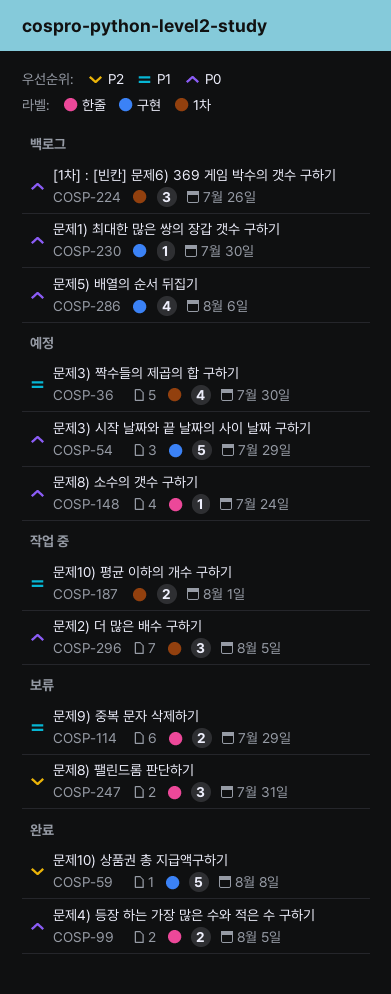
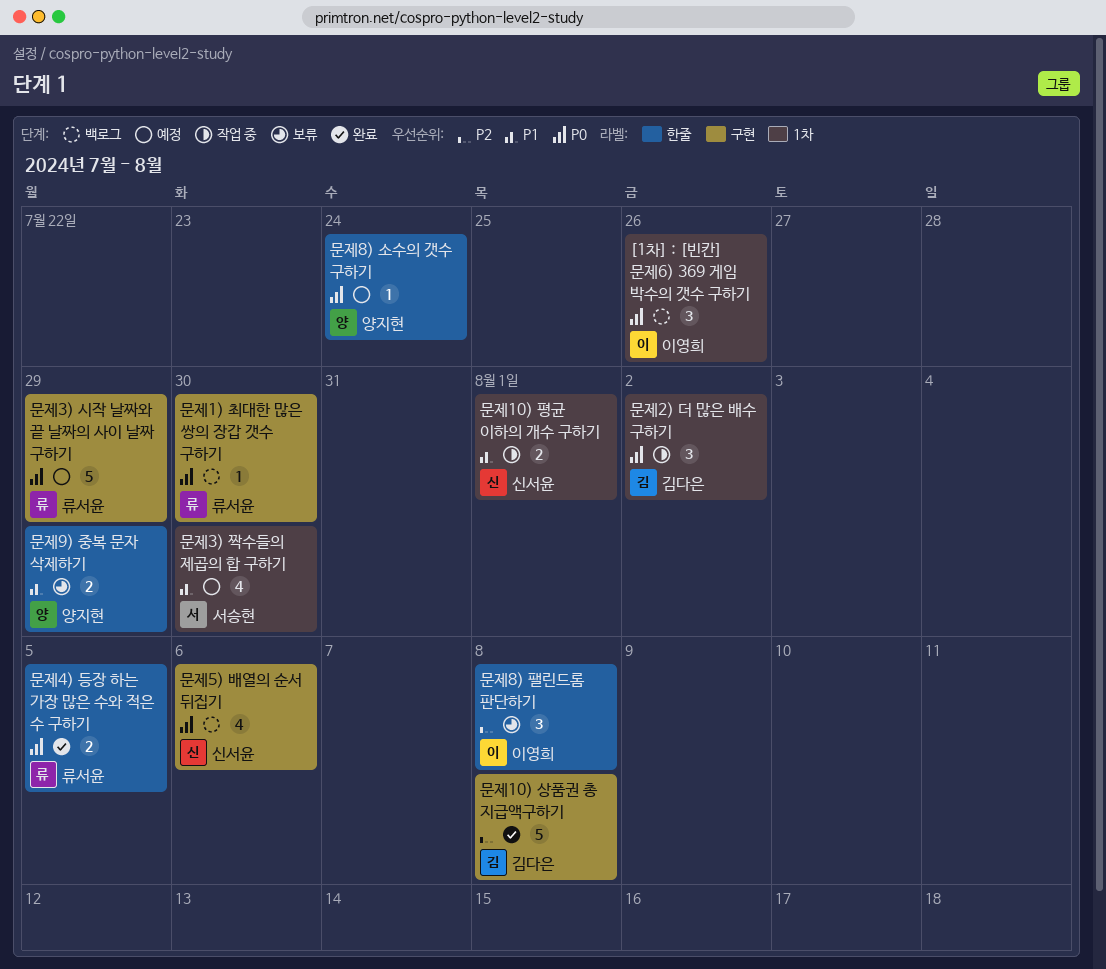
문제2) 더 많은 배수 구하기, due: Aug 5 -> Aug 2
문제8) 팰린드롬 판단하기, due: Jul 31 -> Aug 8

